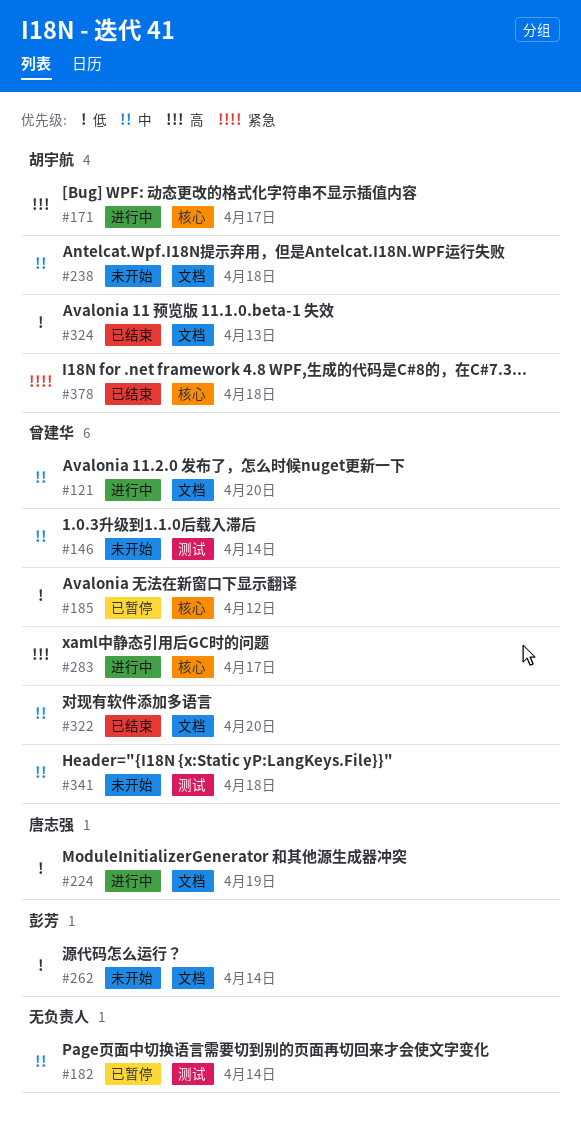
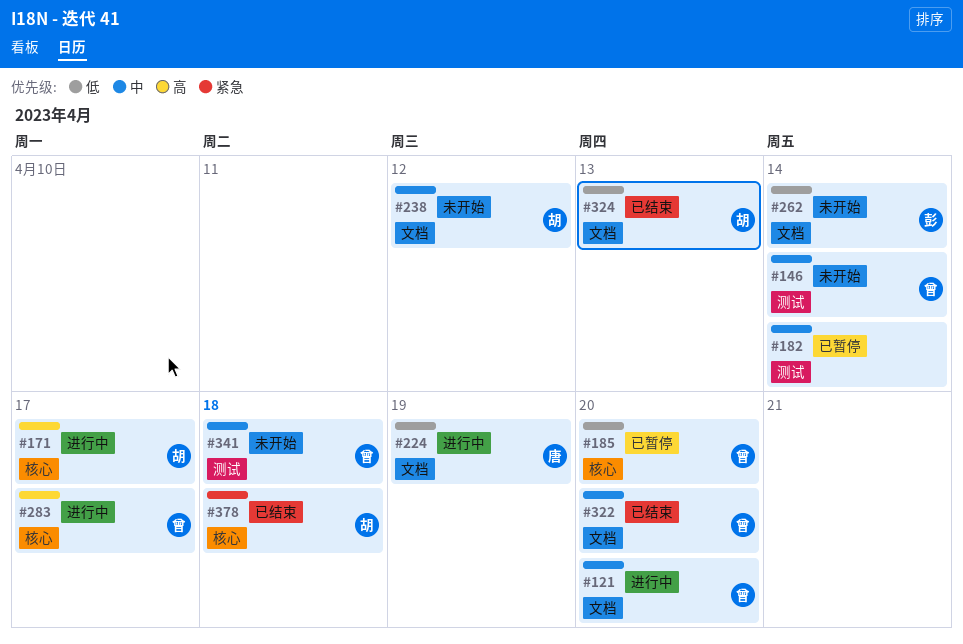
#185, due: Apr 12 -> Apr 20
#238, due: Apr 18 -> Apr 12

